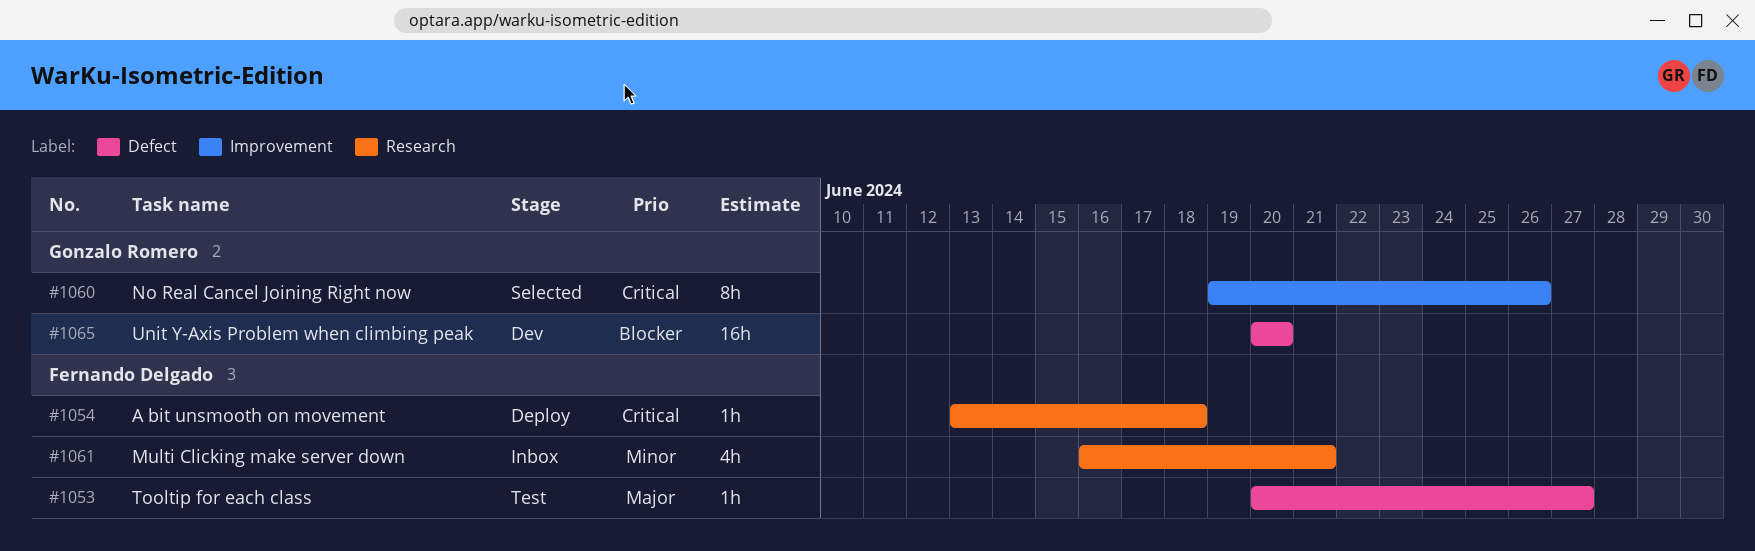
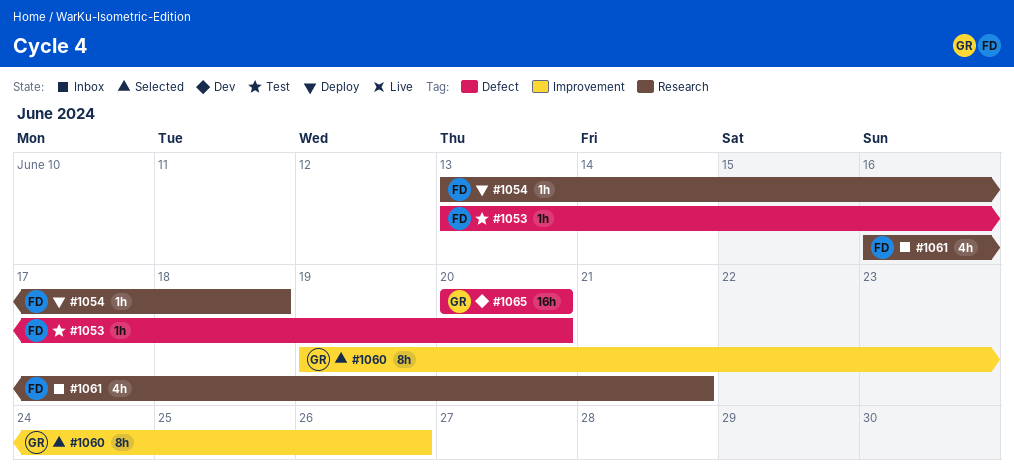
#1053, start: Jun 20 -> Jun 13
#1053, due: Jun 27 -> Jun 20

